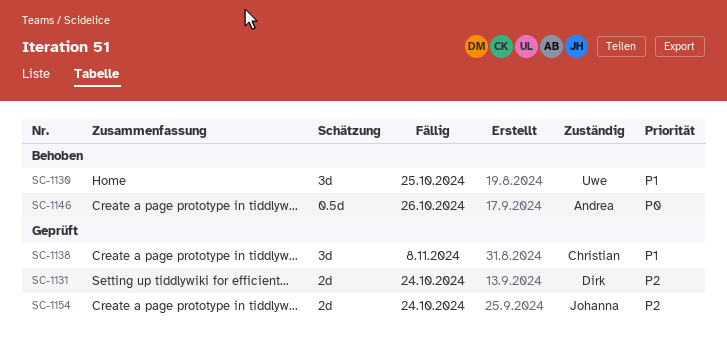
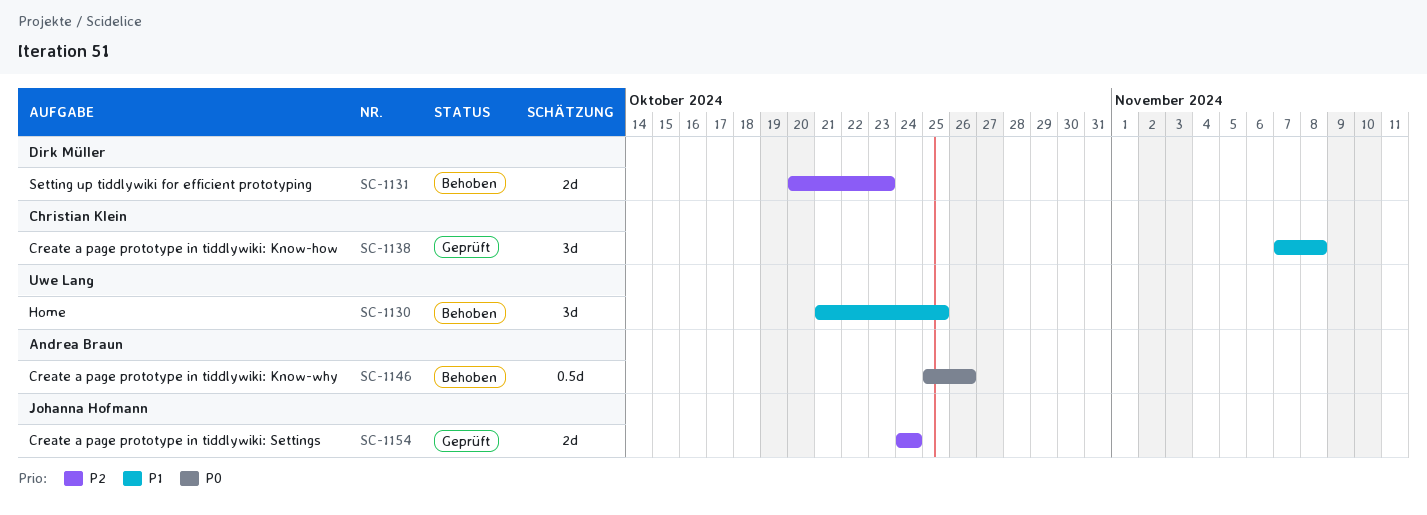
SC-1131, status: Geprüft -> Behoben
SC-1131, due: Oct 24 -> Oct 23

